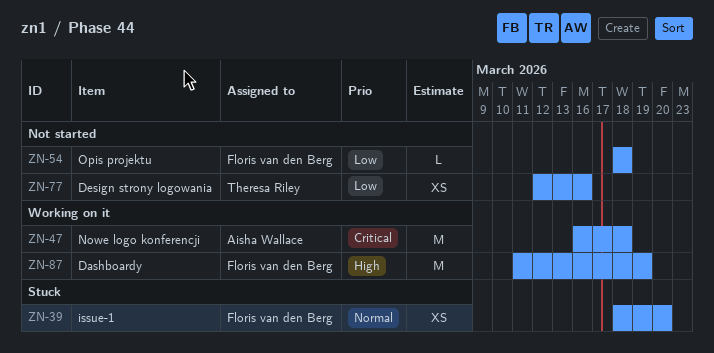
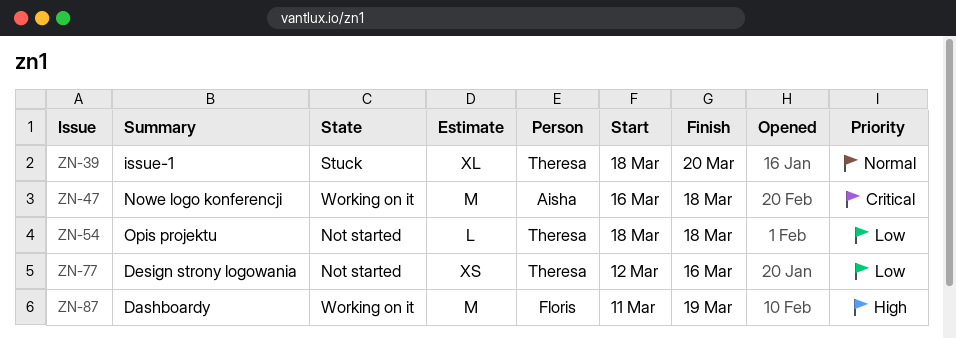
ZN-39, owner: Floris van den Berg -> Theresa Riley
ZN-39, estimate: XS -> XL
ZN-54, owner: Floris van den Berg -> Theresa Riley

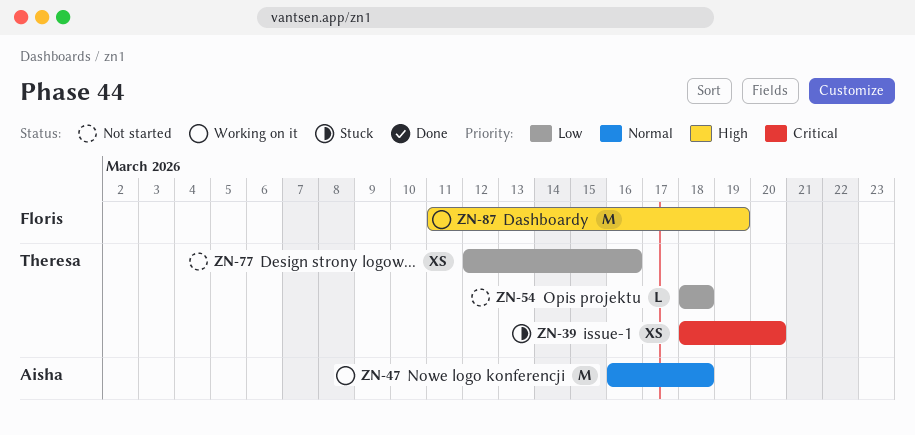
ZN-39, priority: Normal -> Critical
ZN-39, estimate: XL -> XS
ZN-47, priority: Critical -> Normal

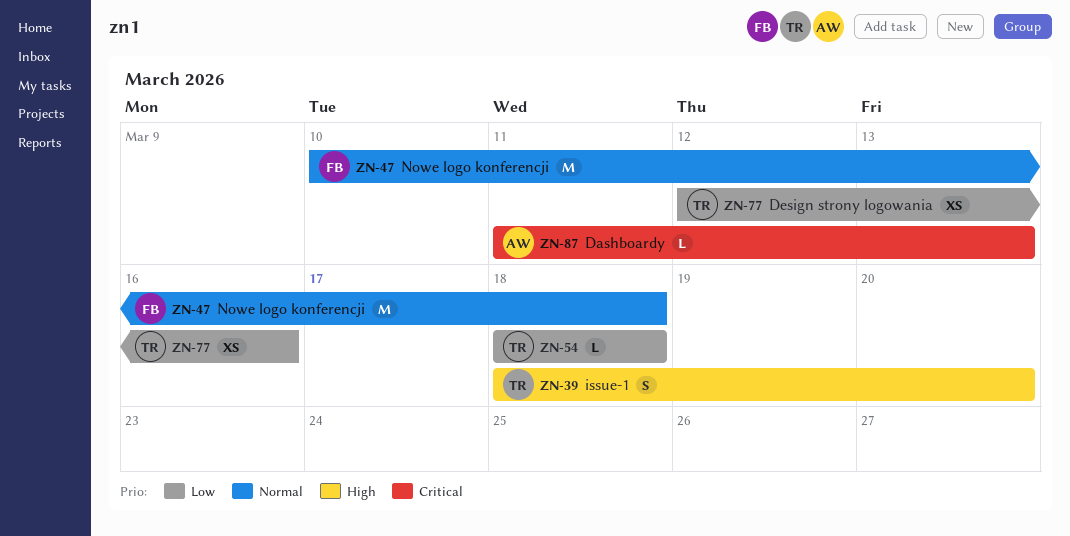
ZN-39, priority: Critical -> High
ZN-39, estimate: XS -> S
ZN-47, owner: Aisha -> Floris
ZN-47, start: Mar 16 -> Mar 10
ZN-87, owner: Floris -> Aisha
ZN-87, priority: High -> Critical
ZN-87, estimate: M -> L
ZN-87, due: Mar 19 -> Mar 13

